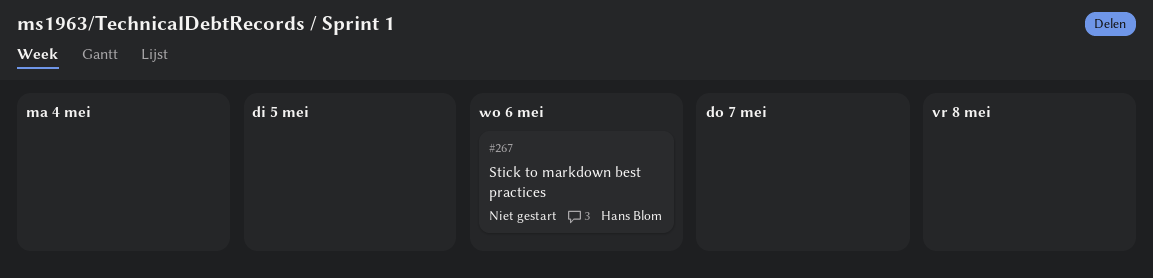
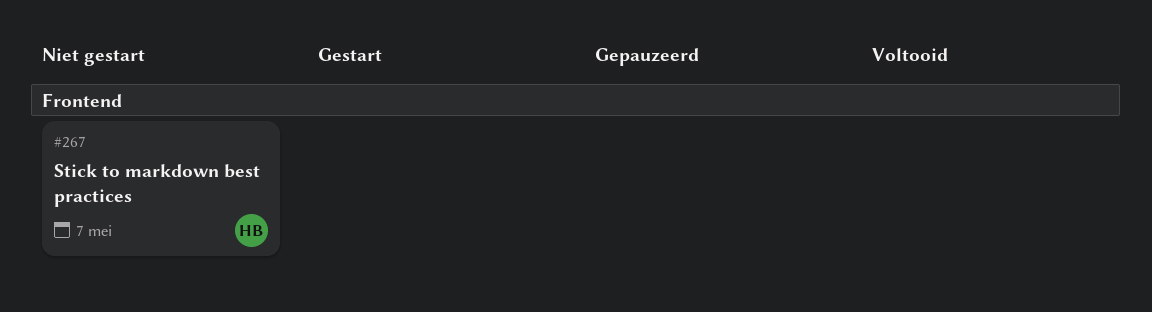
#267, due: May 6 -> May 7

